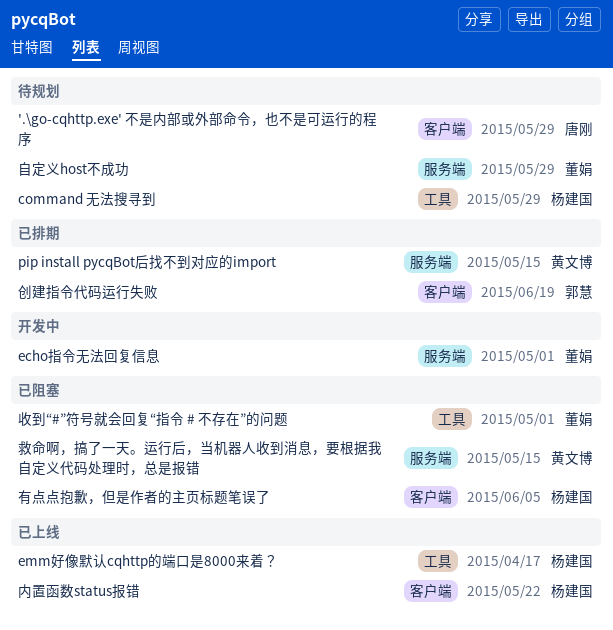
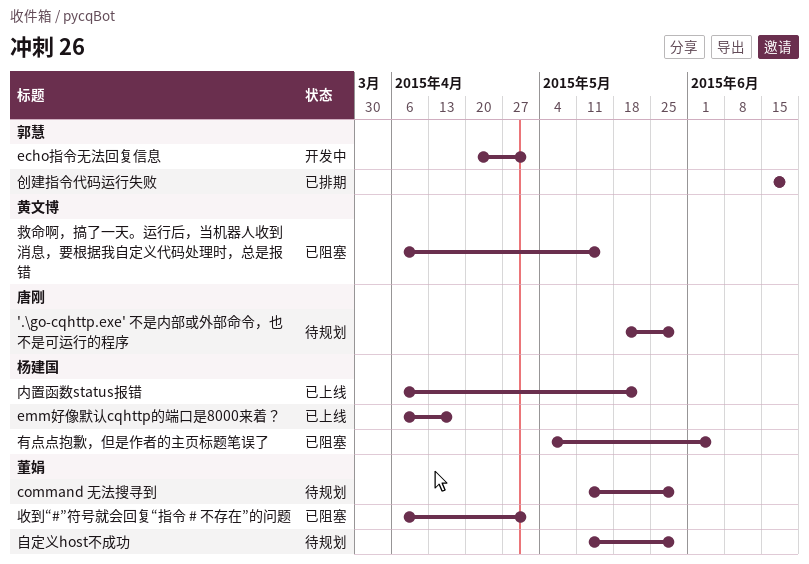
command 无法搜寻到, owner: 杨建国 -> 董娟
echo指令无法回复信息, owner: 董娟 -> 郭慧
pip install pycqBot后找不到对应的import: present -> none

